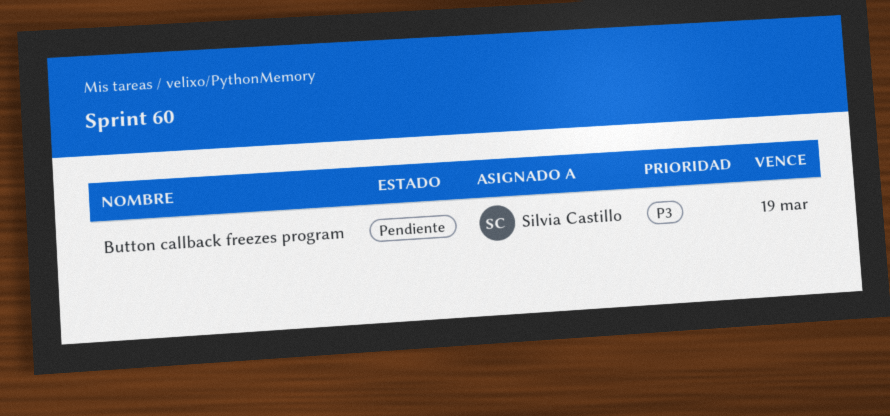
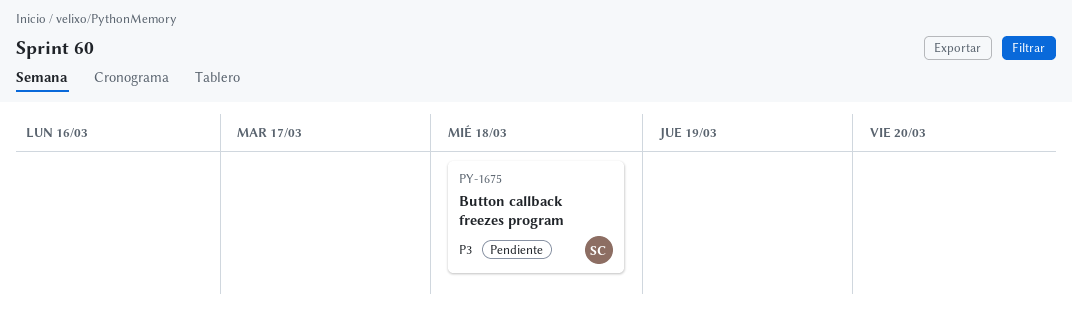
Button callback freezes program, due: Mar 19 -> Mar 18

